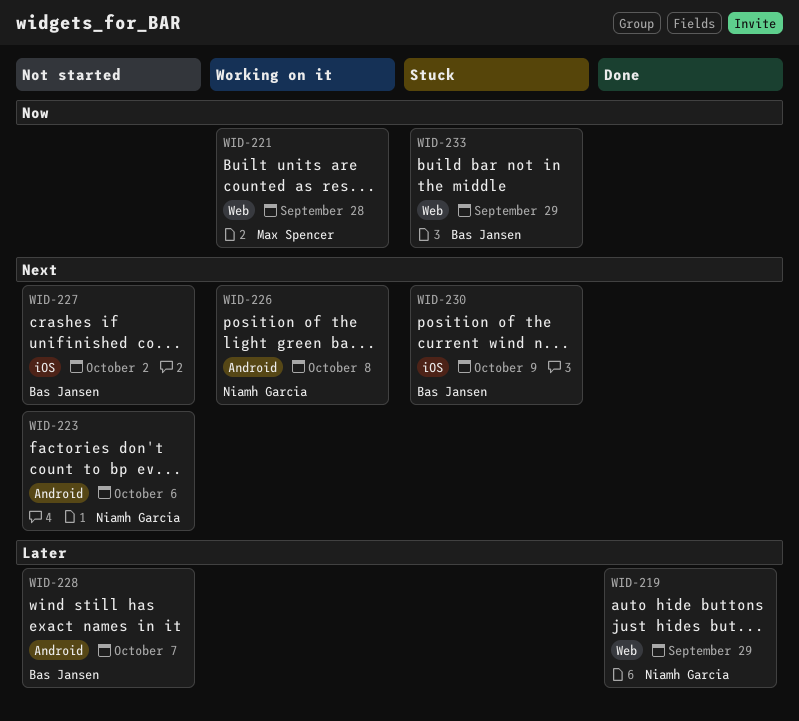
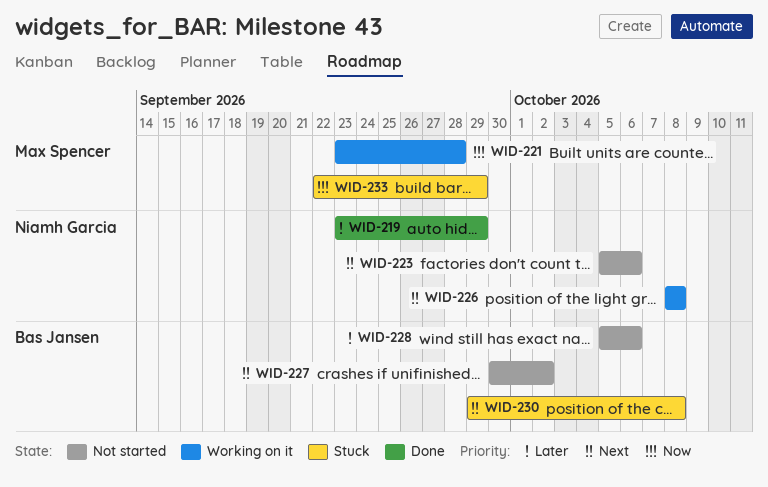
WID-228, due: Oct 7 -> Oct 6
WID-230, due: Oct 9 -> Oct 8
WID-233, owner: Bas Jansen -> Max Spencer

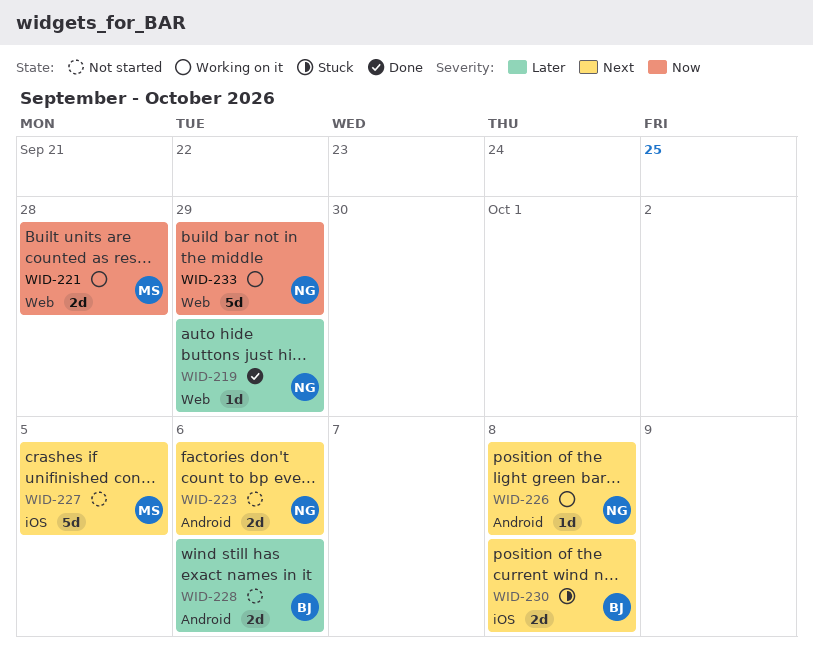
WID-227, owner: Bas Jansen -> Max Spencer
WID-227, due: Oct 2 -> Oct 5
WID-233, status: Stuck -> Working on it
WID-233, owner: Max Spencer -> Niamh Garcia

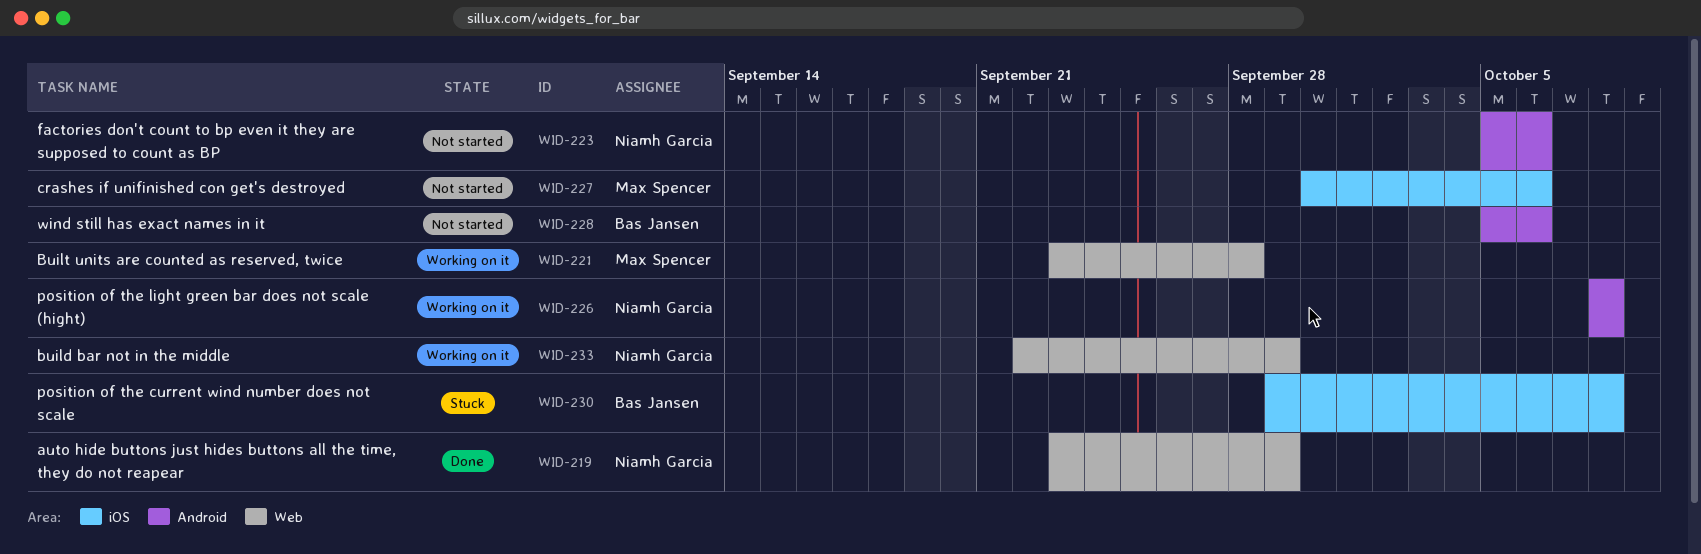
WID-227, due: Oct 5 -> Oct 6

